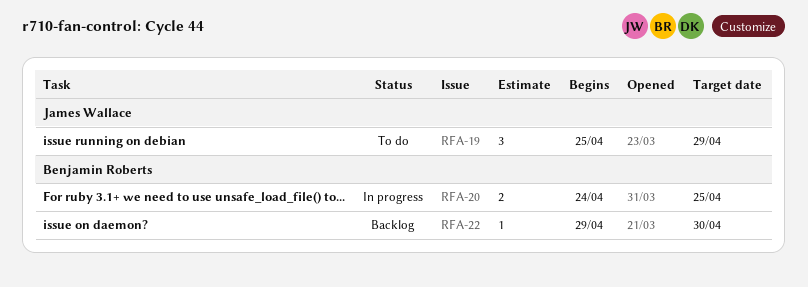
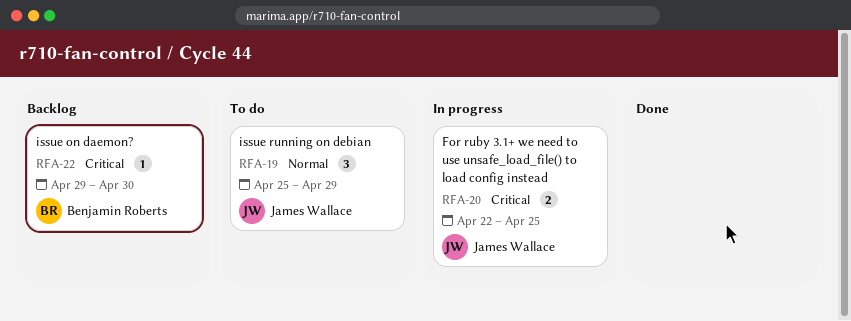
RFA-20, owner: Benjamin Roberts -> James Wallace
RFA-20, start: Apr 24 -> Apr 22

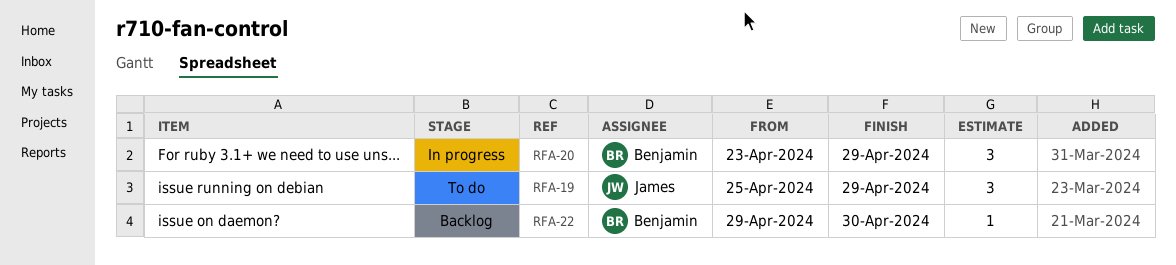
RFA-20, owner: James Wallace -> Benjamin Roberts
RFA-20, estimate: 2 -> 3
RFA-20, start: Apr 22 -> Apr 23
RFA-20, due: Apr 25 -> Apr 29

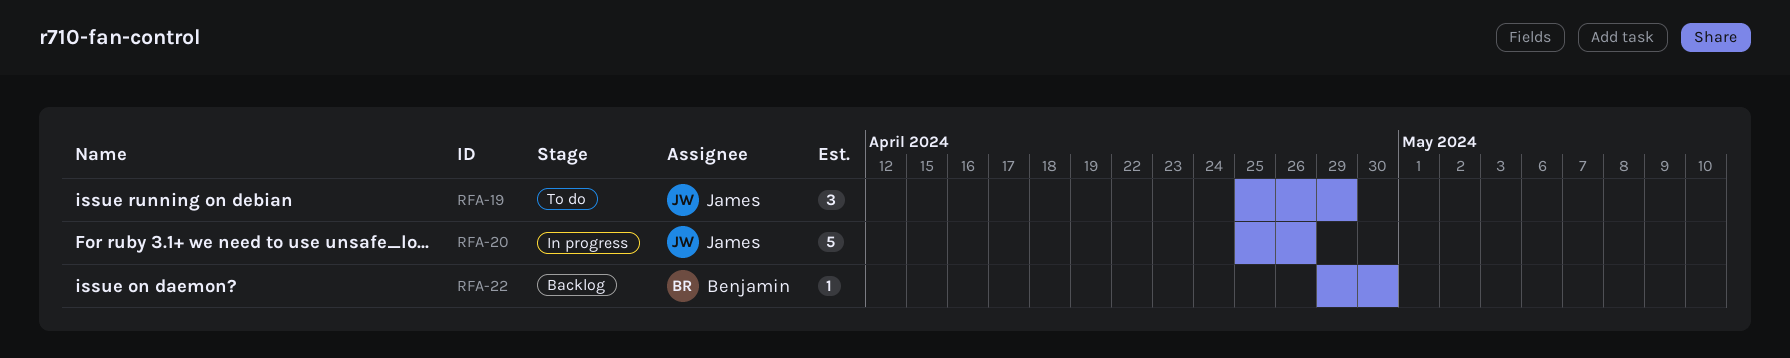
RFA-20, owner: Benjamin -> James
RFA-20, estimate: 3 -> 5
RFA-20, start: Apr 23 -> Apr 25
RFA-20, due: Apr 29 -> Apr 26

